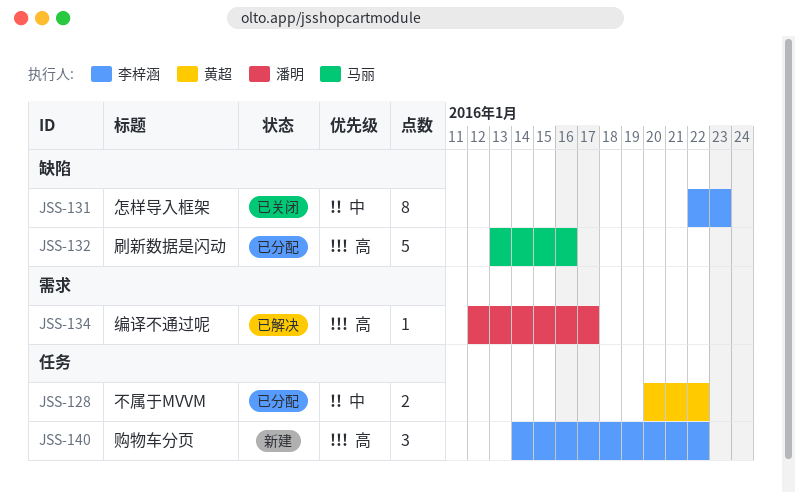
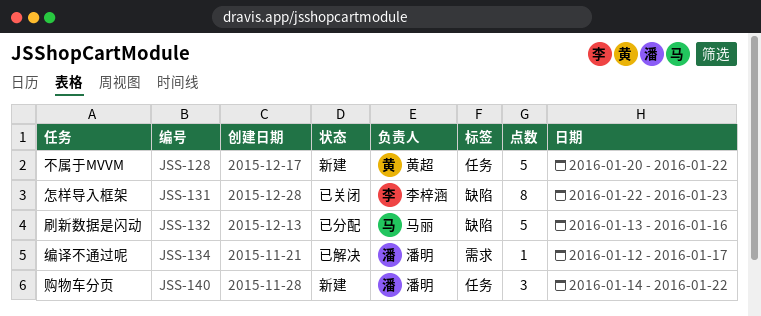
JSS-128, status: 已分配 -> 新建
JSS-128, estimate: 2 -> 5
JSS-140, owner: 李梓涵 -> 潘明

